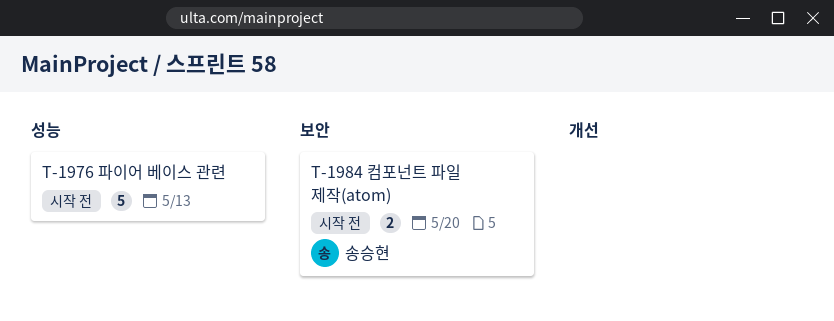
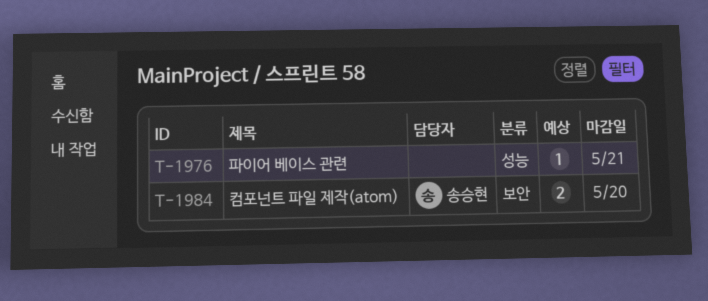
T-1976, estimate: 5 -> 1
T-1976, due: May 13 -> May 21

